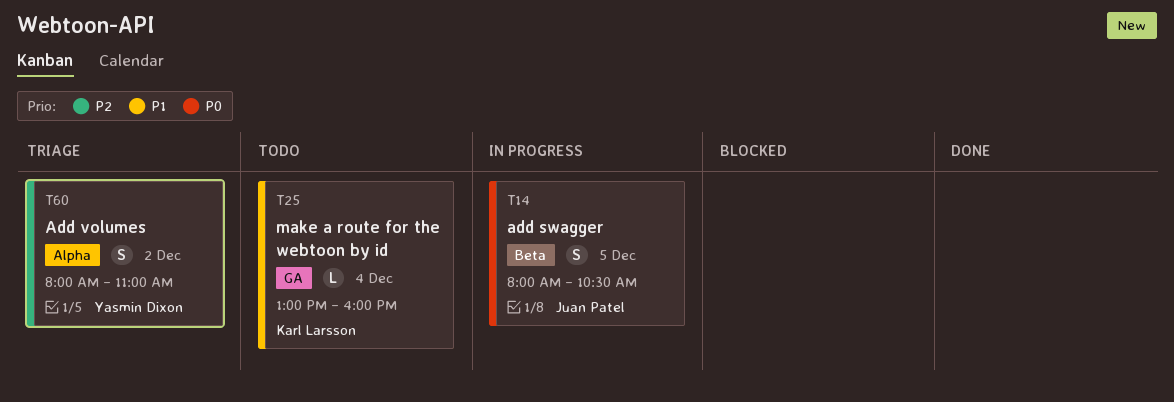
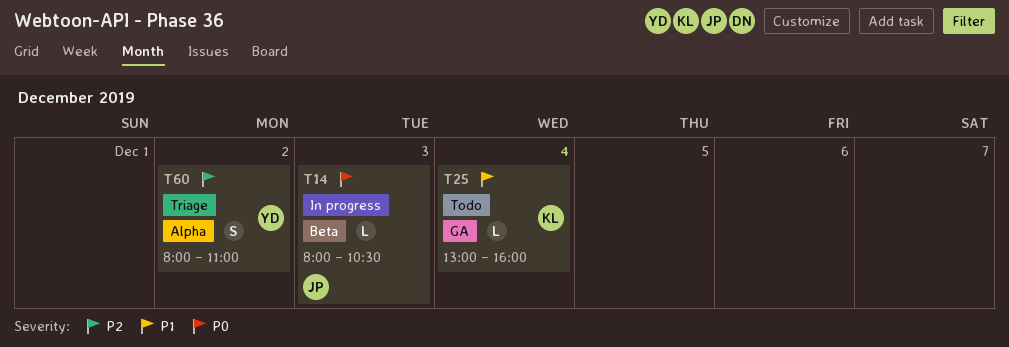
T14, estimate: S -> L
T14, day: Dec 5 -> Dec 3

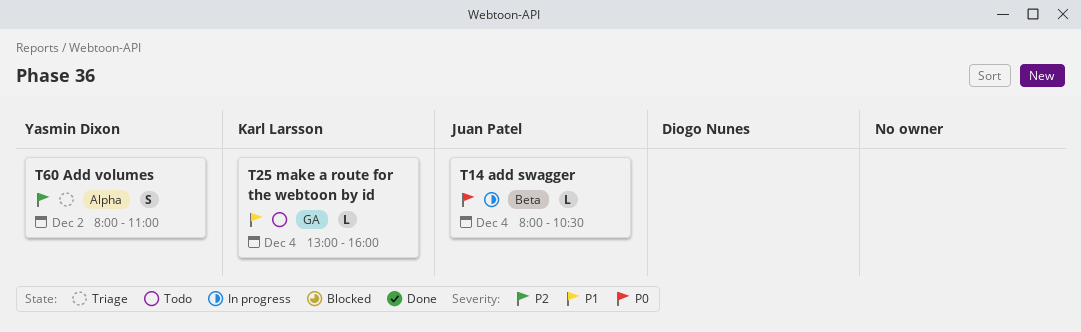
T14, day: Dec 3 -> Dec 4

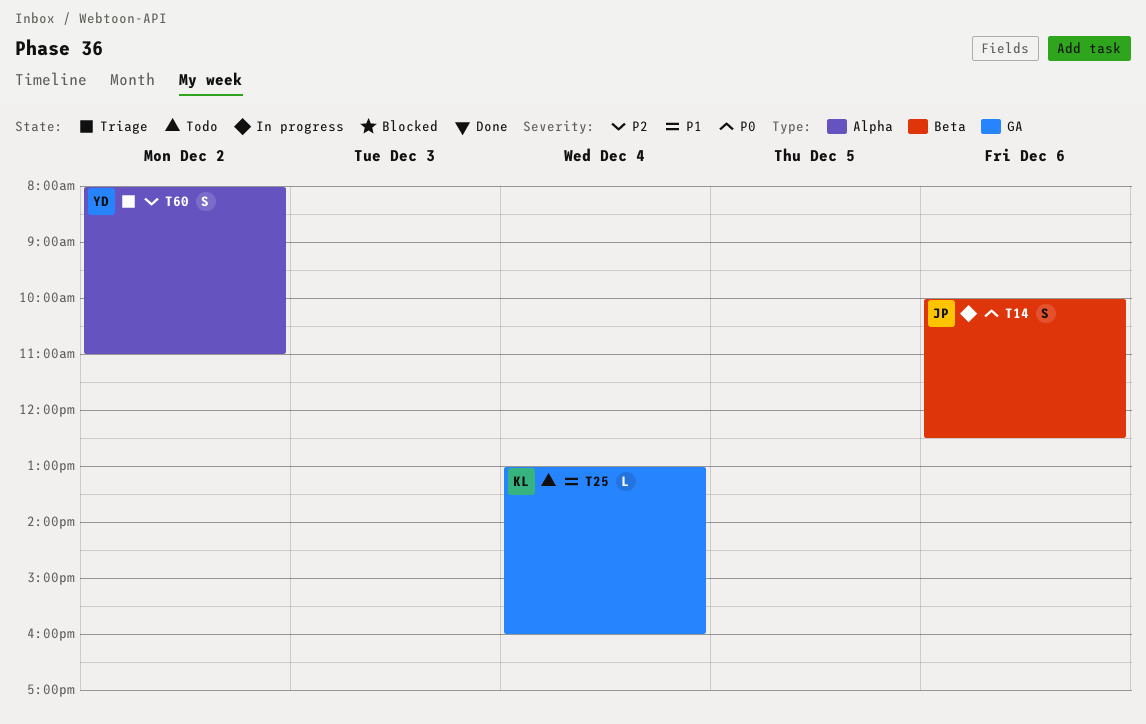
T14, estimate: L -> S
T14, day: Dec 4 -> Dec 6
T14, begins: 08:00 -> 10:00
T14, ends: 10:30 -> 12:30

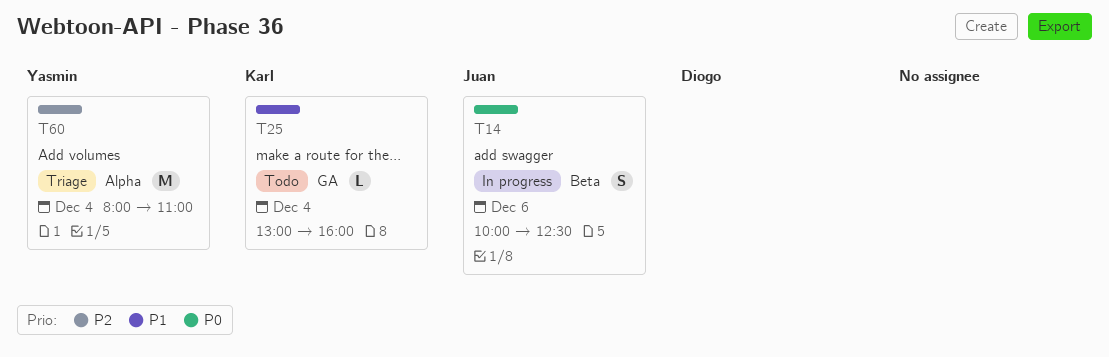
T60, estimate: S -> M
T60, day: Dec 2 -> Dec 4

